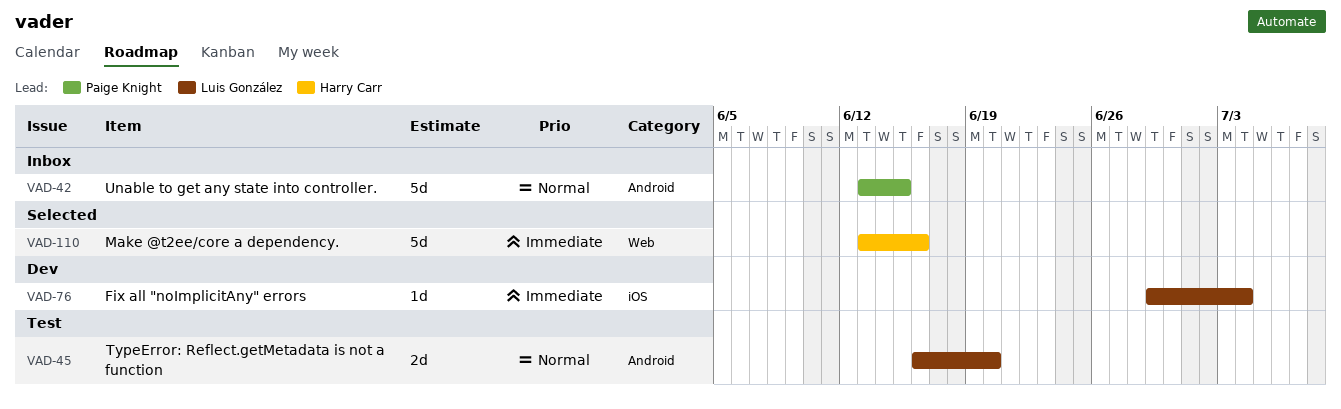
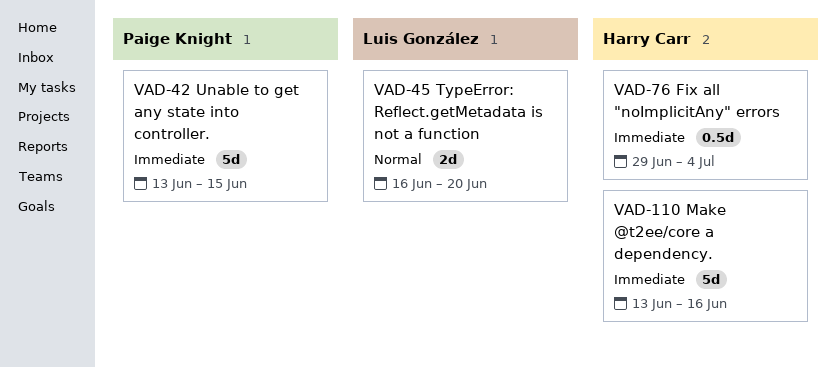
VAD-42, priority: Normal -> Immediate
VAD-76, owner: Luis González -> Harry Carr
VAD-76, estimate: 1d -> 0.5d

